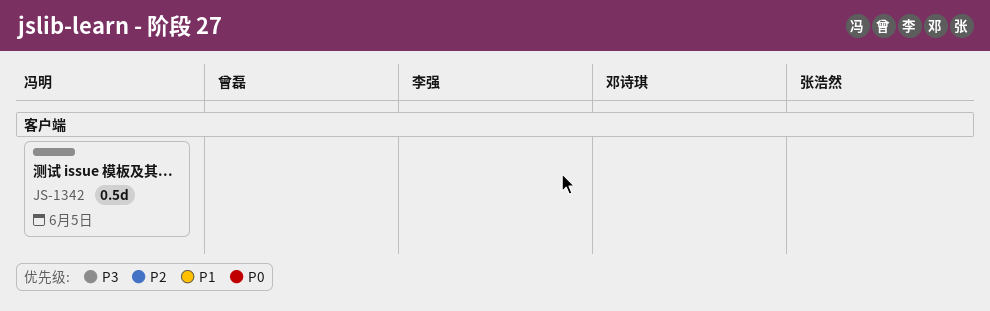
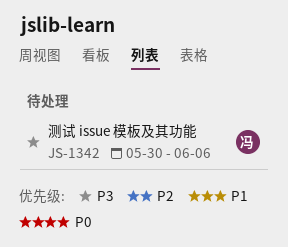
JS-1342, due: Jun 5 -> Jun 6

